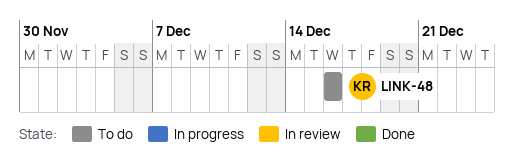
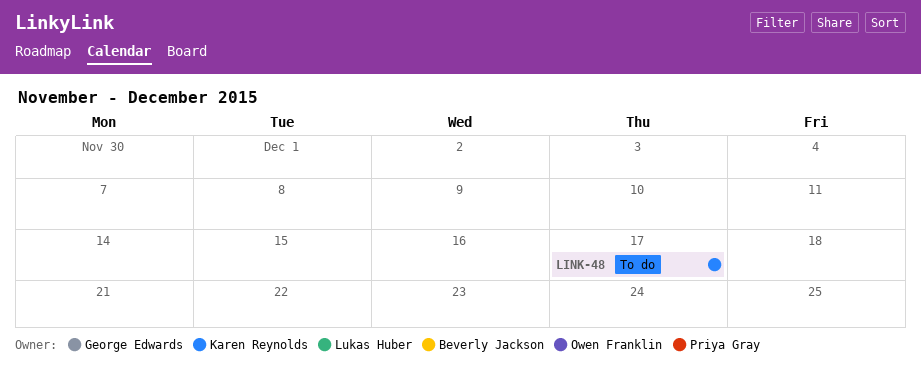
LINK-48, due: Dec 16 -> Dec 17

